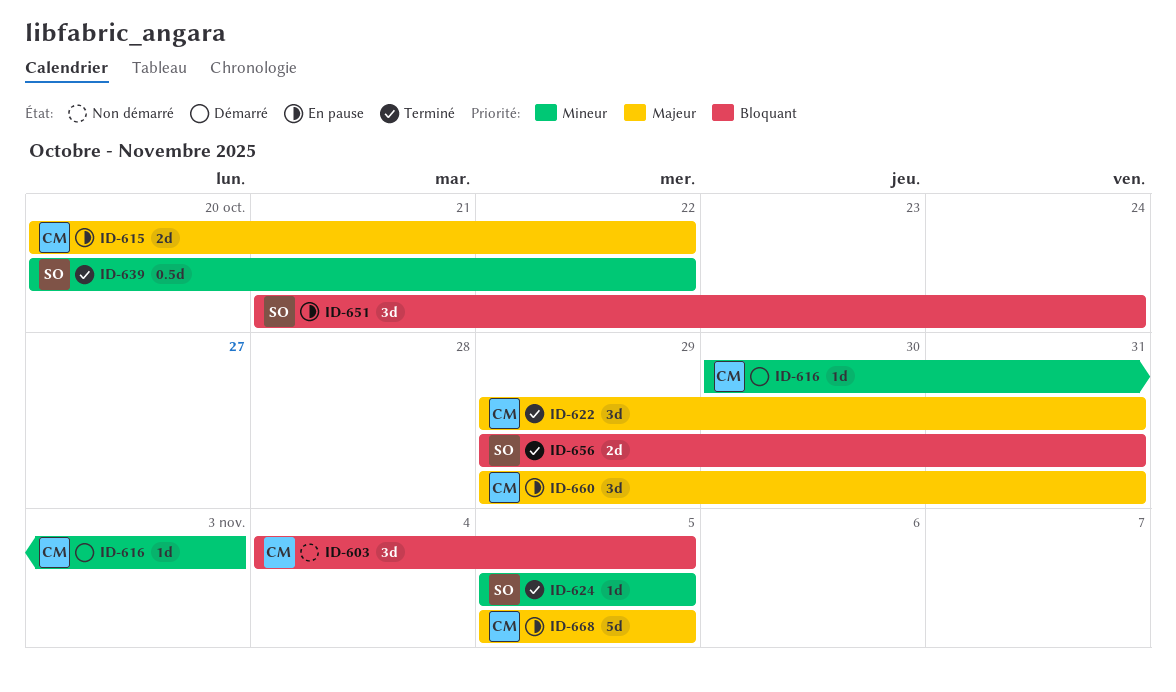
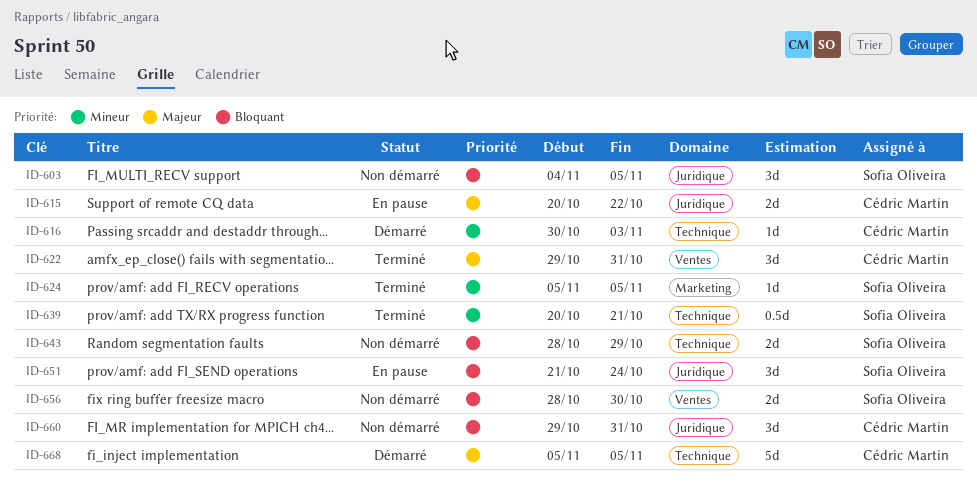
ID-603, owner: Cédric Martin -> Sofia Oliveira
ID-639, due: Oct 22 -> Oct 21
ID-643: none -> present
ID-656, status: Terminé -> Non démarré
ID-656, start: Oct 29 -> Oct 28
ID-656, due: Oct 31 -> Oct 30
ID-660, status: En pause -> Non démarré
ID-660, priority: Majeur -> Bloquant
ID-668, status: En pause -> Démarré

